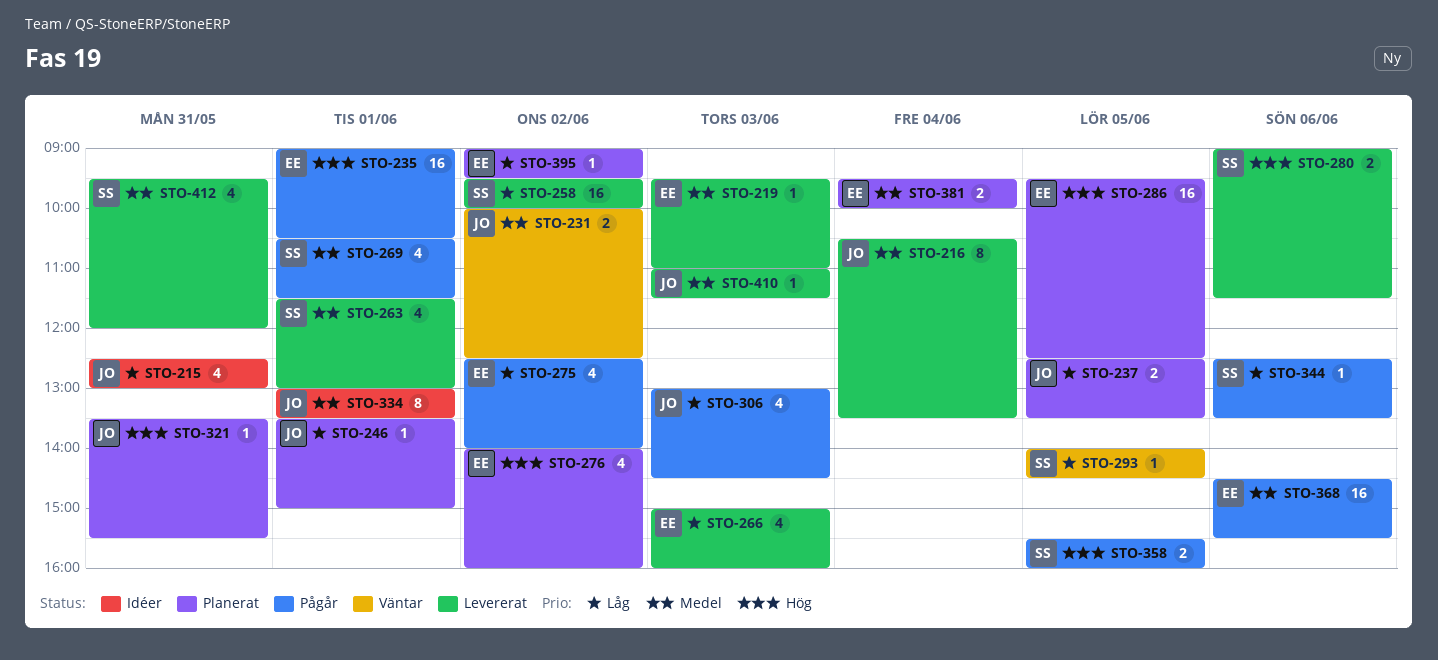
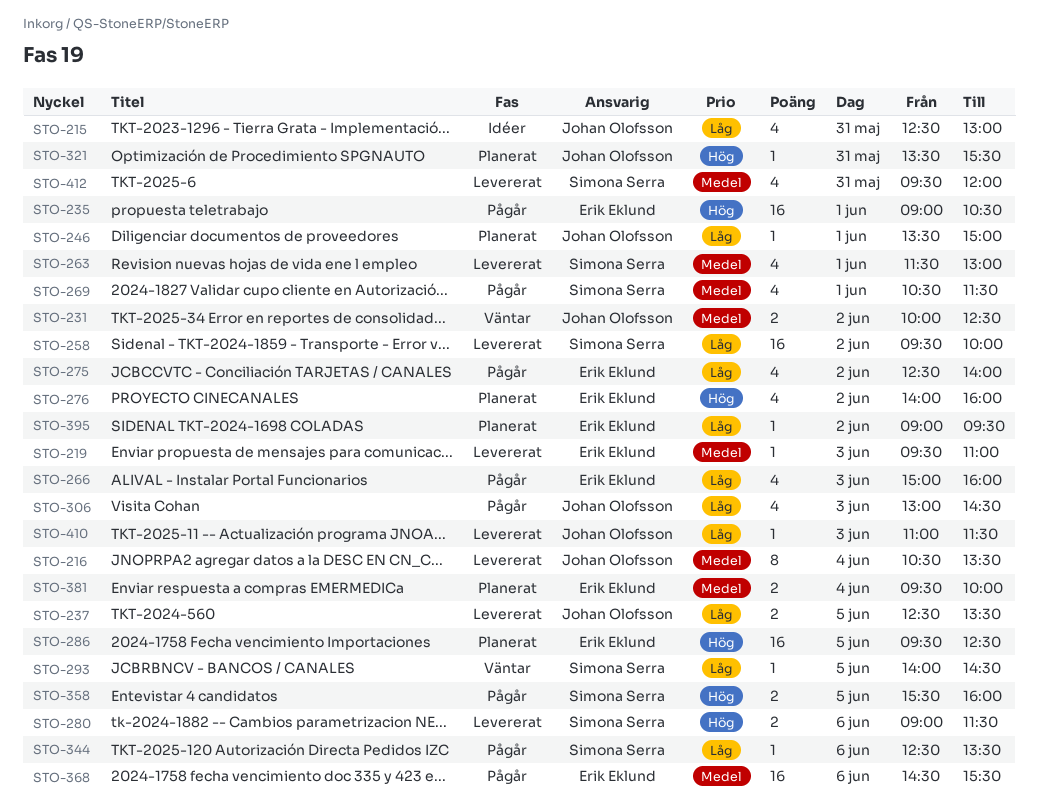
STO-237, status: Planerat -> Levererat
STO-266, status: Levererat -> Pågår
STO-334: present -> none
STO-410, priority: Medel -> Låg

